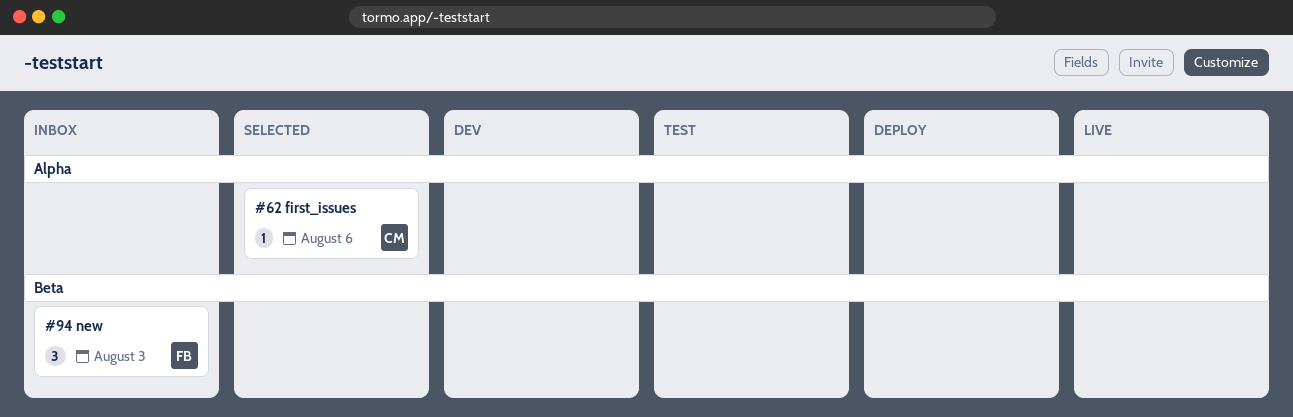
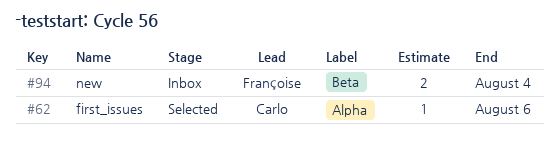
#94, estimate: 3 -> 2
#94, due: Aug 3 -> Aug 4

